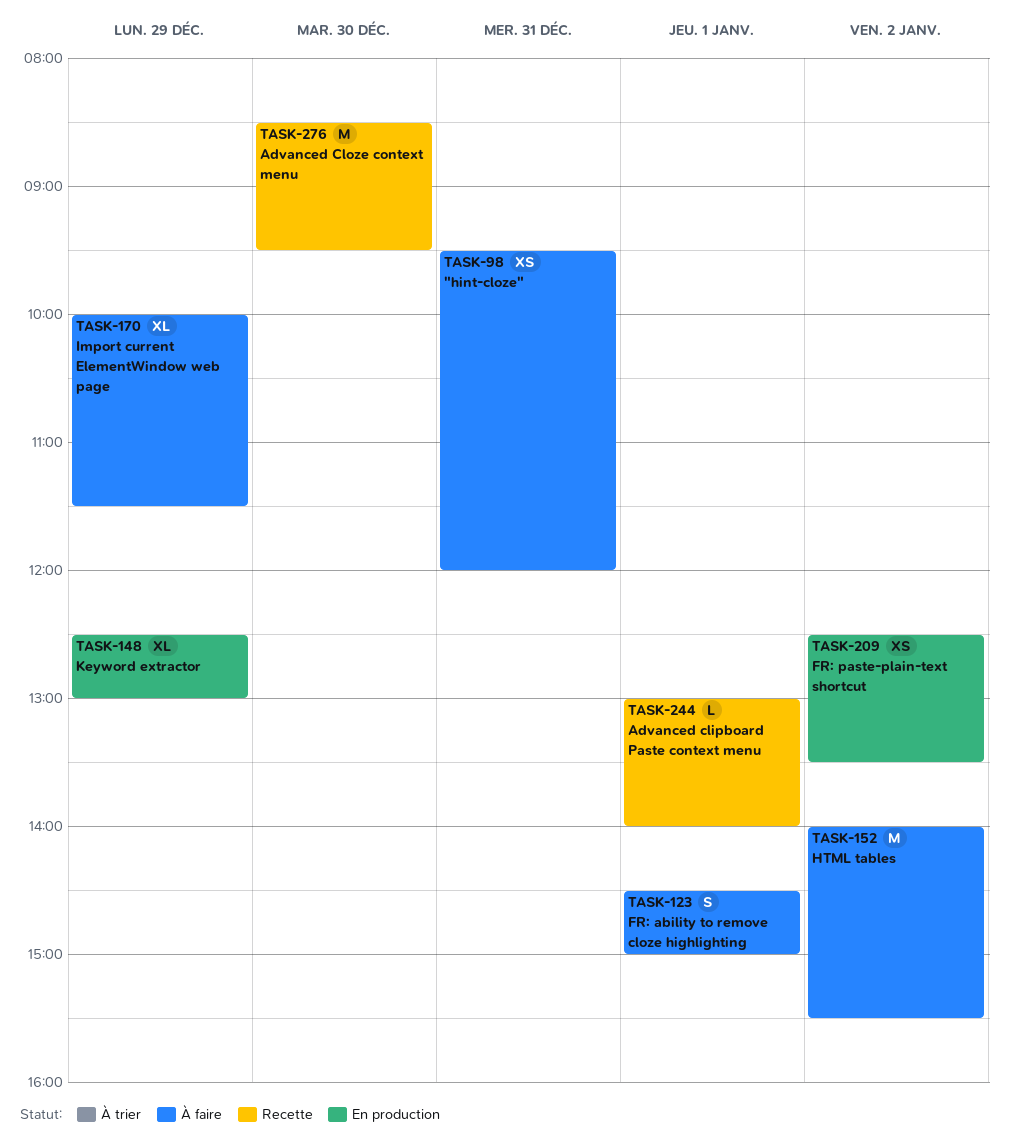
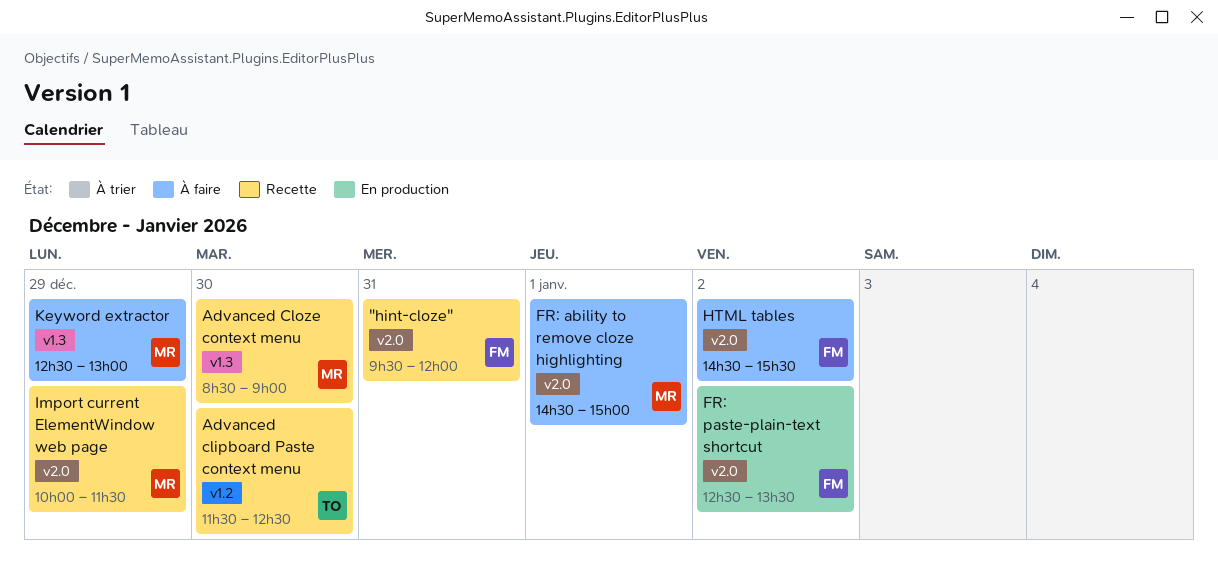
"hint-cloze", status: À faire -> Recette
Advanced clipboard Paste context menu, day: Jan 1 -> Dec 30
Advanced clipboard Paste context menu, begins: 13:00 -> 11:30
Advanced clipboard Paste context menu, ends: 14:00 -> 12:30
Advanced Cloze context menu, ends: 09:30 -> 09:00
HTML tables, begins: 14:00 -> 14:30
Import current ElementWindow web page, status: À faire -> Recette
Keyword extractor, status: En production -> À faire

